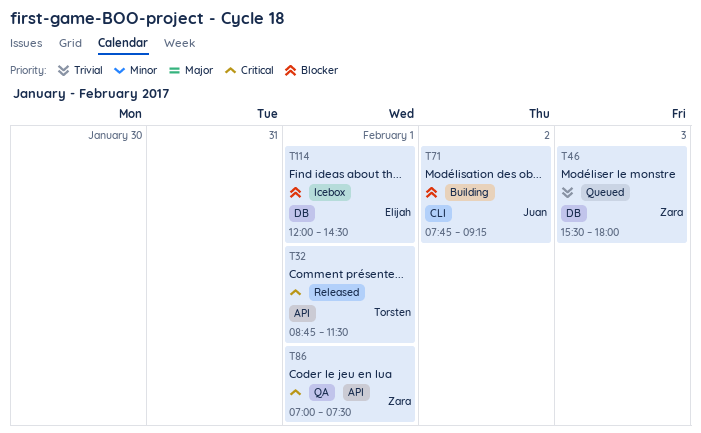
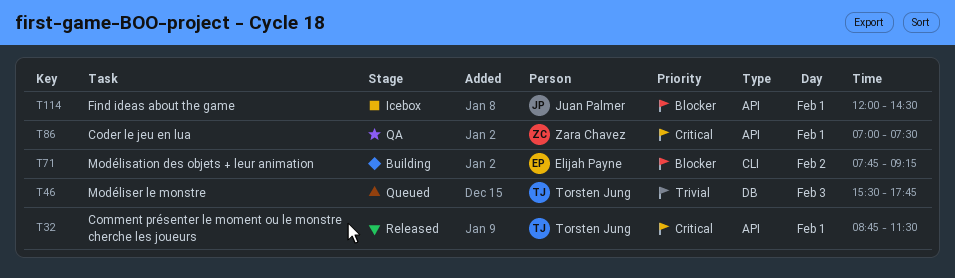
T46, owner: Zara Chavez -> Torsten Jung
T46, ends: 18:00 -> 17:45
T71, owner: Juan Palmer -> Elijah Payne
T114, owner: Elijah Payne -> Juan Palmer
T114, label: DB -> API

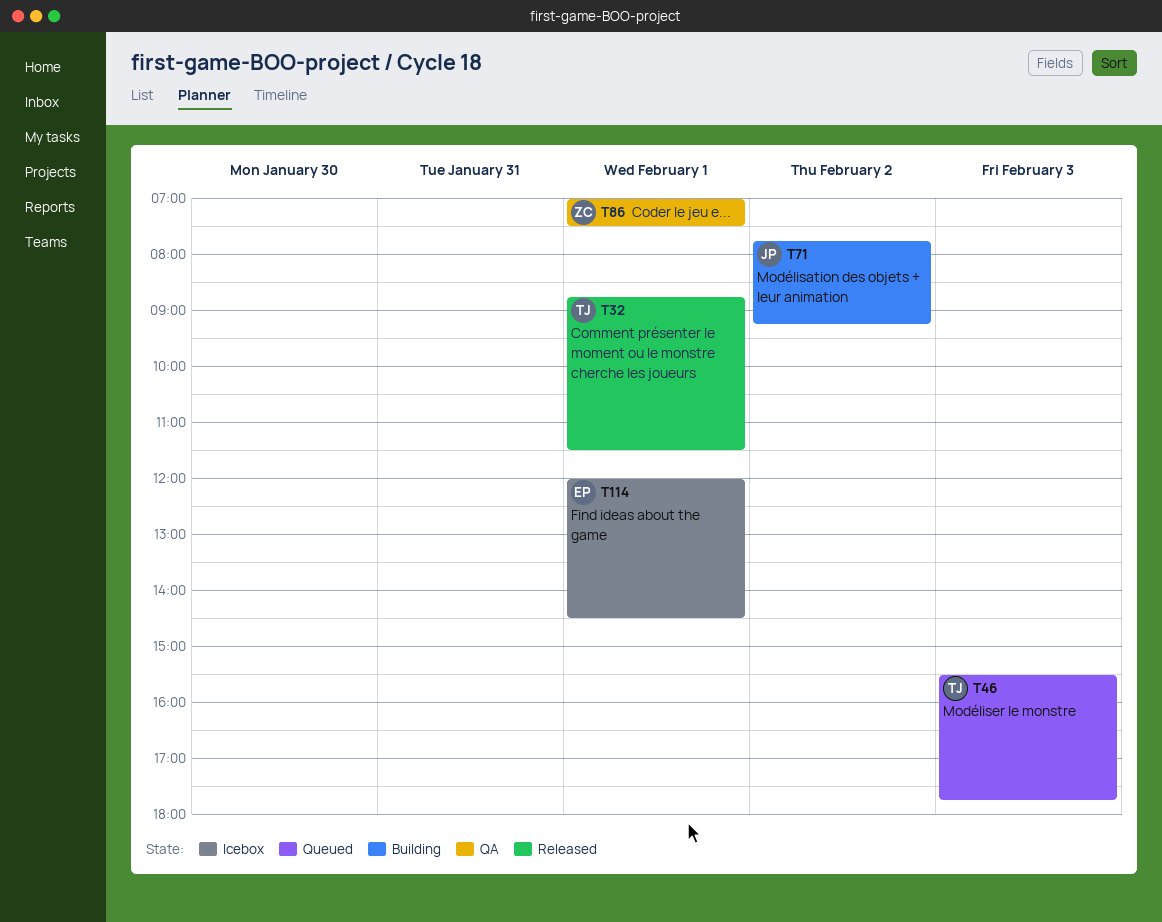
T71, owner: Elijah Payne -> Juan Palmer
T114, owner: Juan Palmer -> Elijah Payne

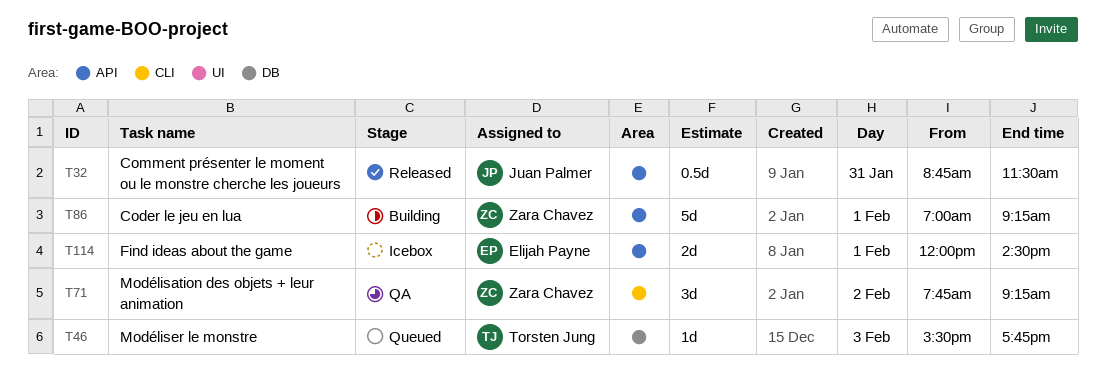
T32, owner: Torsten Jung -> Juan Palmer
T32, day: Feb 1 -> Jan 31
T71, status: Building -> QA
T71, owner: Juan Palmer -> Zara Chavez
T86, status: QA -> Building
T86, ends: 07:30 -> 09:15

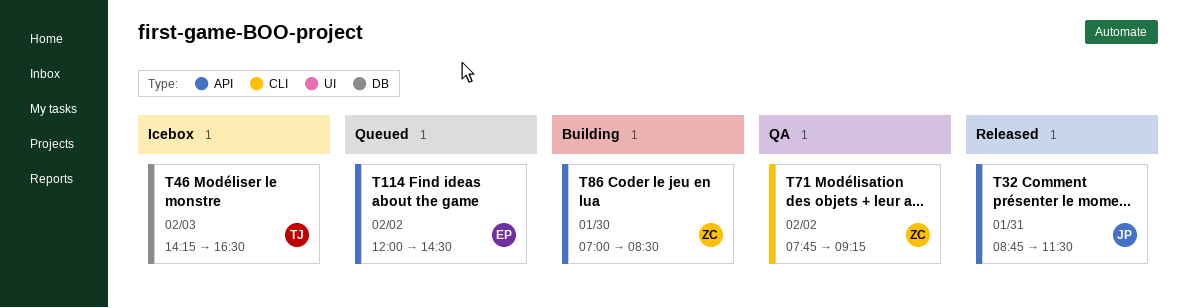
T46, status: Queued -> Icebox
T46, begins: 15:30 -> 14:15
T46, ends: 17:45 -> 16:30
T86, day: Feb 1 -> Jan 30
T86, ends: 09:15 -> 08:30
T114, status: Icebox -> Queued
T114, day: Feb 1 -> Feb 2

